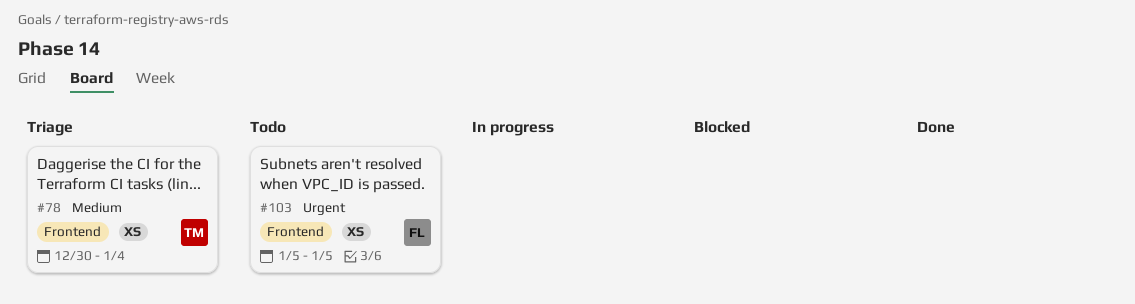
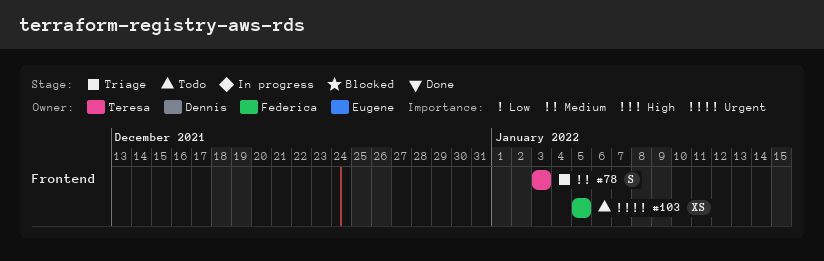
#78, estimate: XS -> S
#78, start: Dec 30 -> Jan 3
#78, due: Jan 4 -> Jan 3

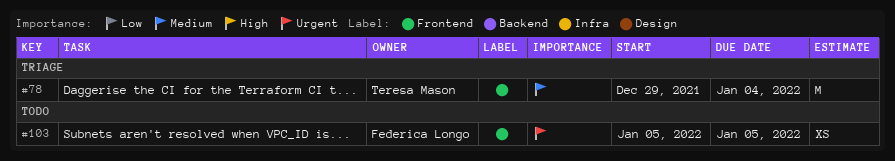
#78, estimate: S -> M
#78, start: Jan 3 -> Dec 29
#78, due: Jan 3 -> Jan 4

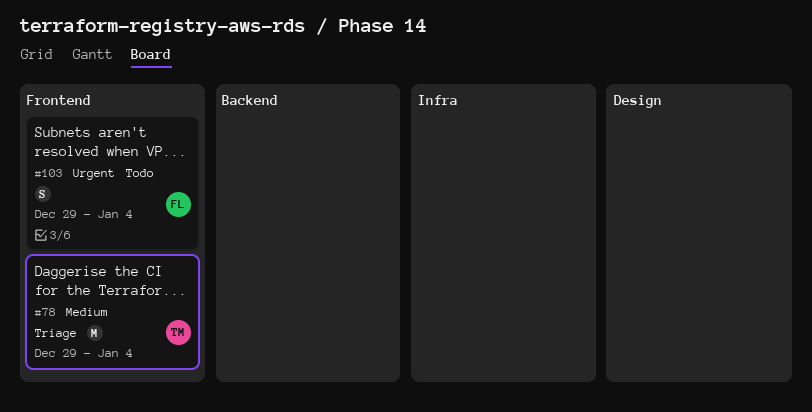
#103, estimate: XS -> S
#103, start: Jan 5 -> Dec 29
#103, due: Jan 5 -> Jan 4

